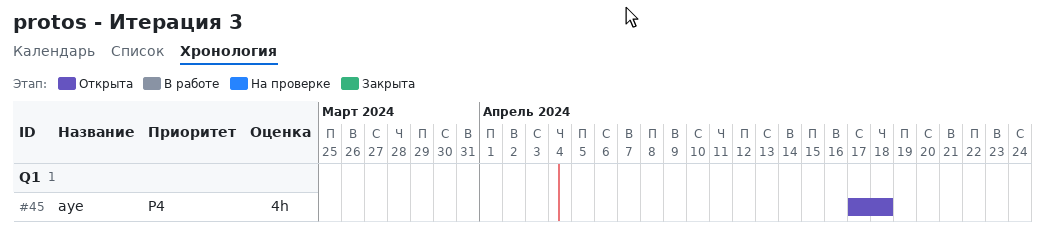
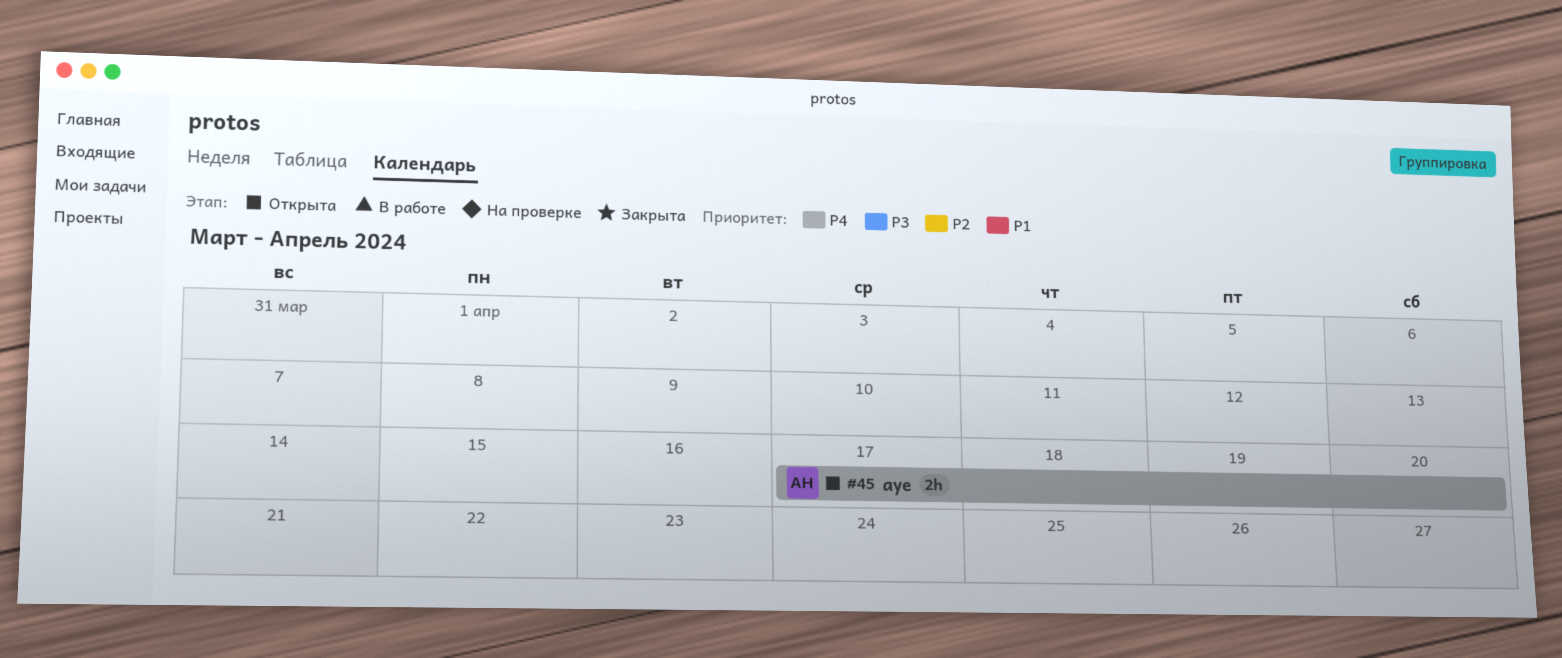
#45, estimate: 4h -> 2h
#45, due: Apr 18 -> Apr 20

